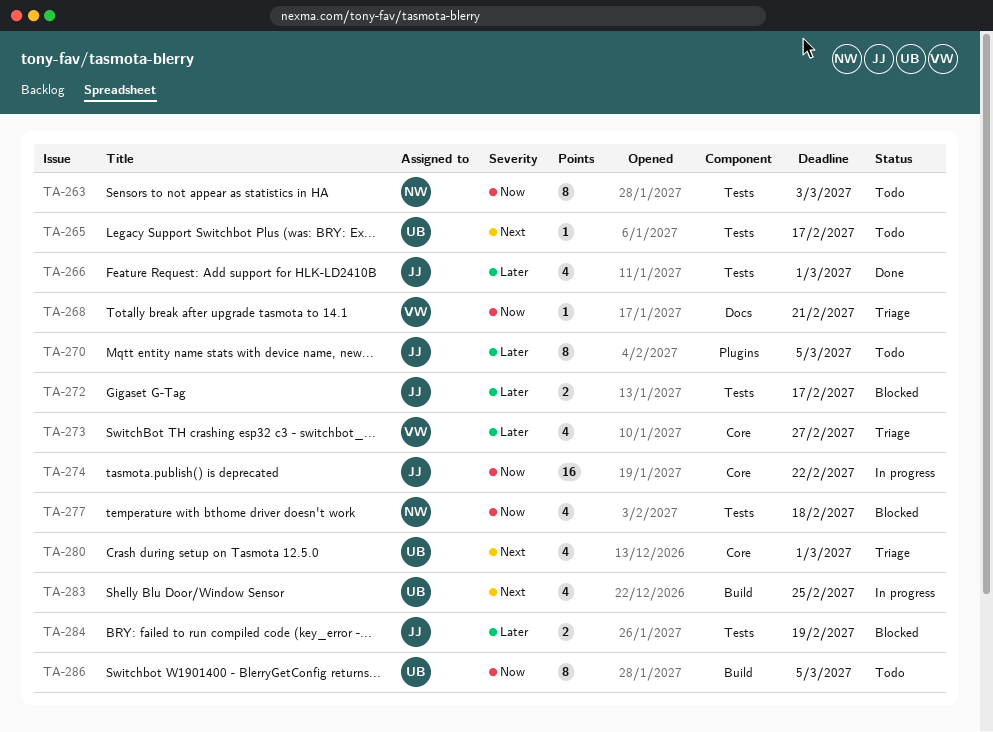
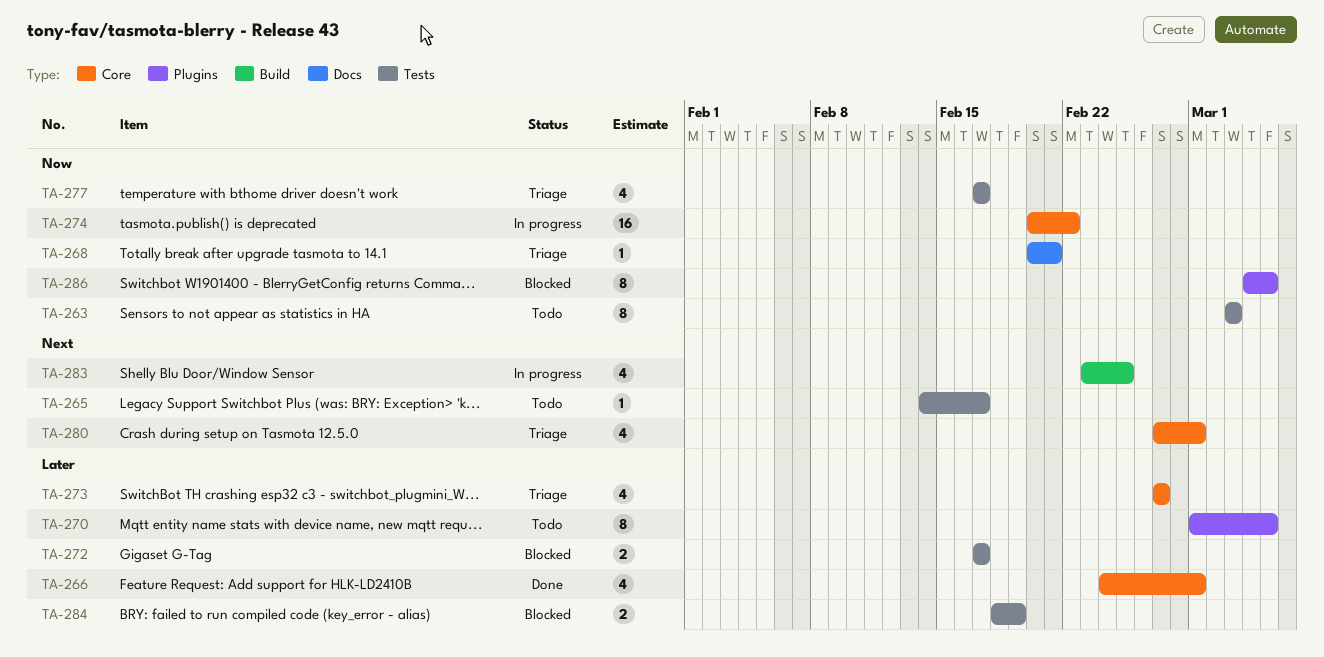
TA-266, label: Tests -> Core
TA-277, status: Blocked -> Triage
TA-277, due: Feb 18 -> Feb 17
TA-286, status: Todo -> Blocked
TA-286, label: Build -> Plugins

